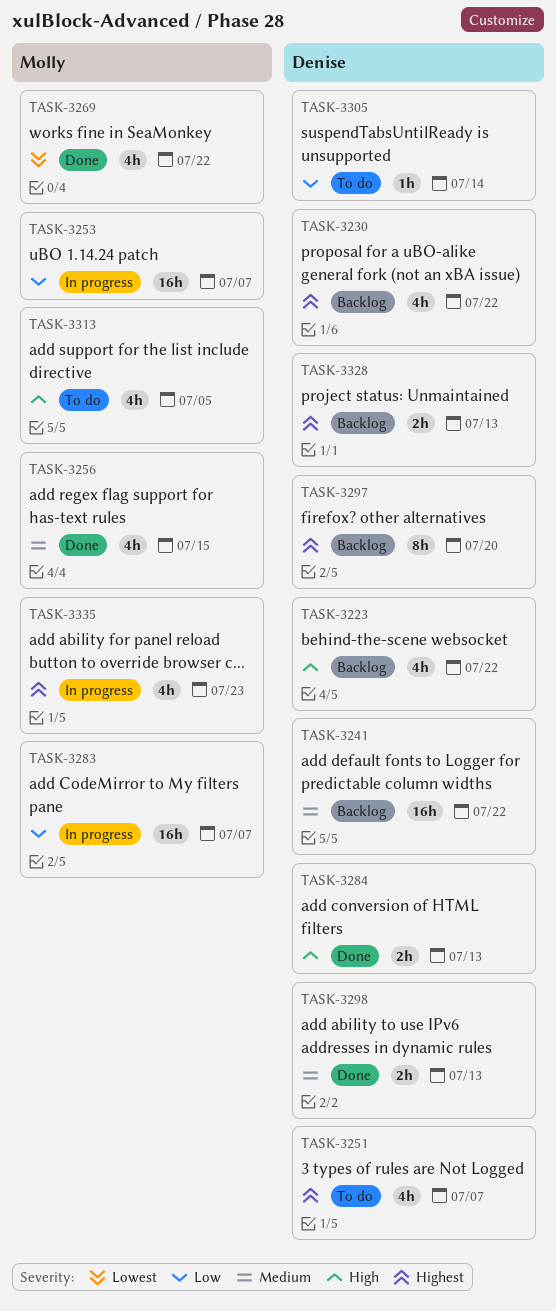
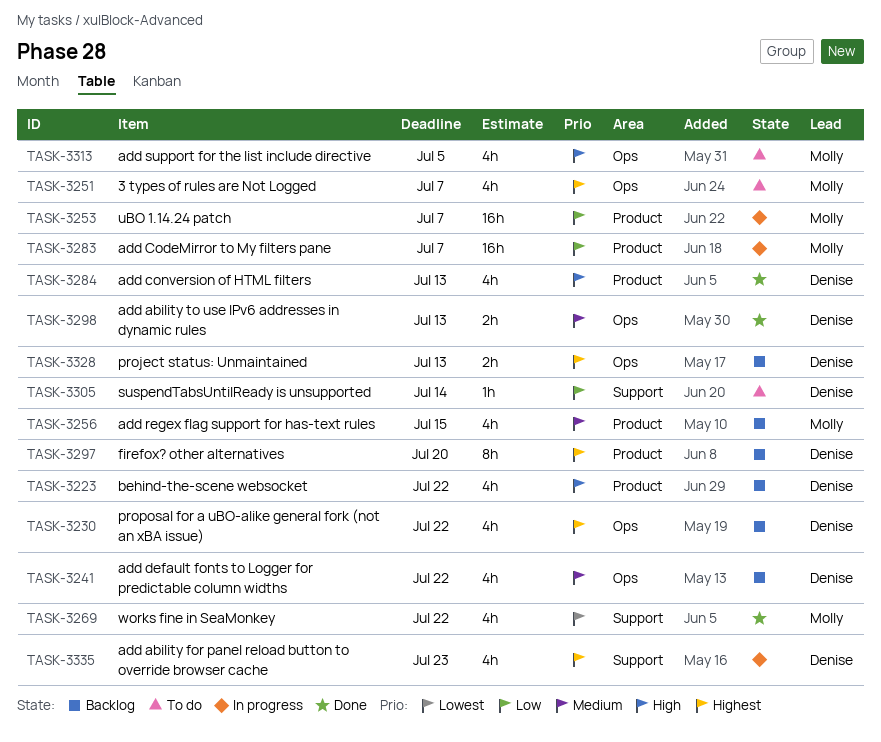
TASK-3241, estimate: 16h -> 4h
TASK-3251, owner: Denise -> Molly
TASK-3256, status: Done -> Backlog
TASK-3284, estimate: 2h -> 4h
TASK-3335, owner: Molly -> Denise

